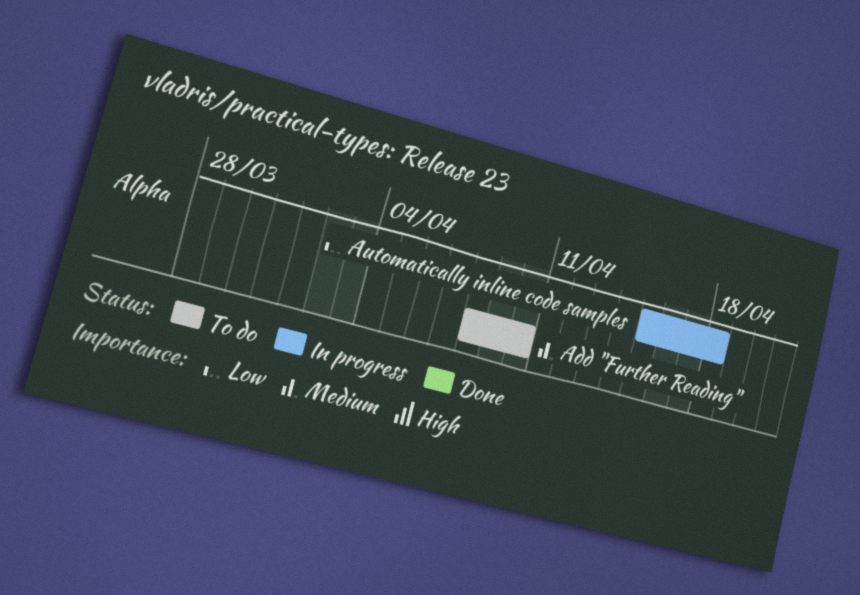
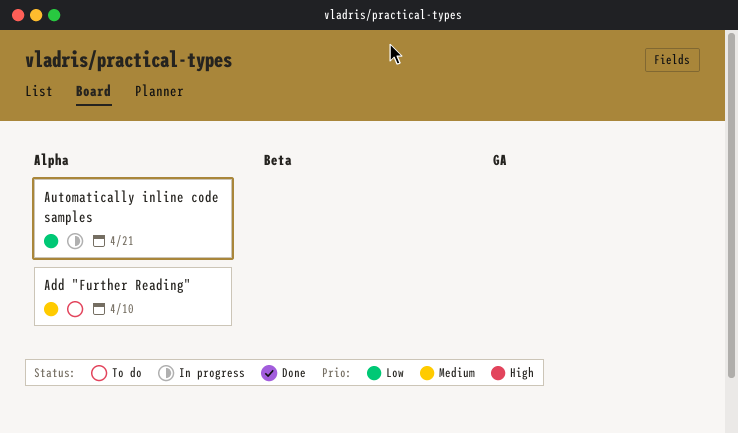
Automatically inline code samples, due: Apr 18 -> Apr 21

